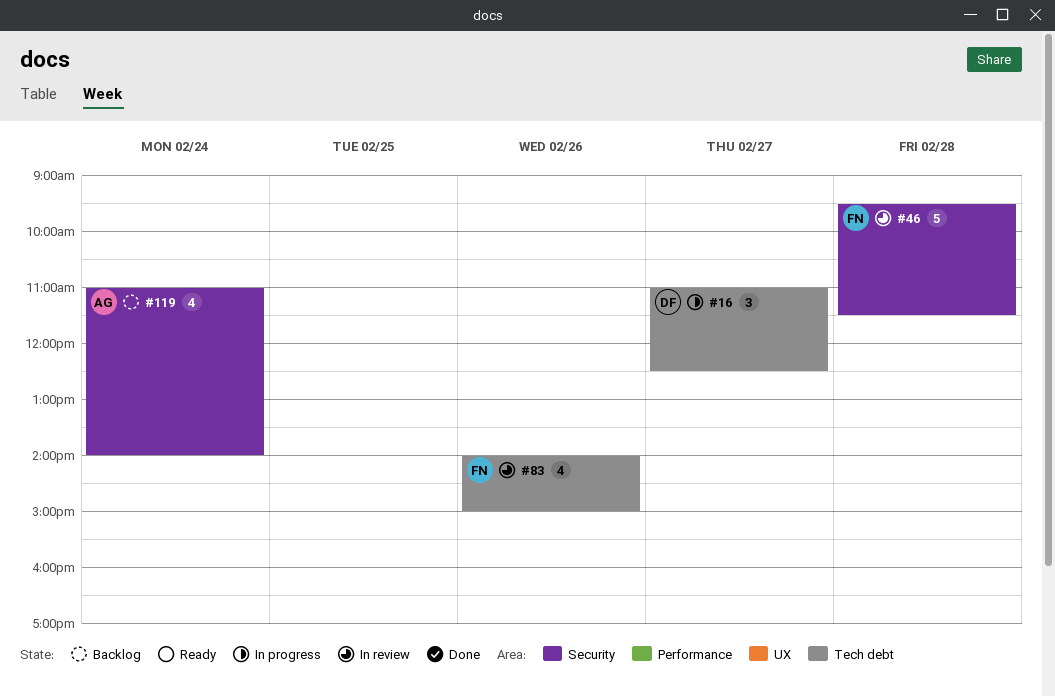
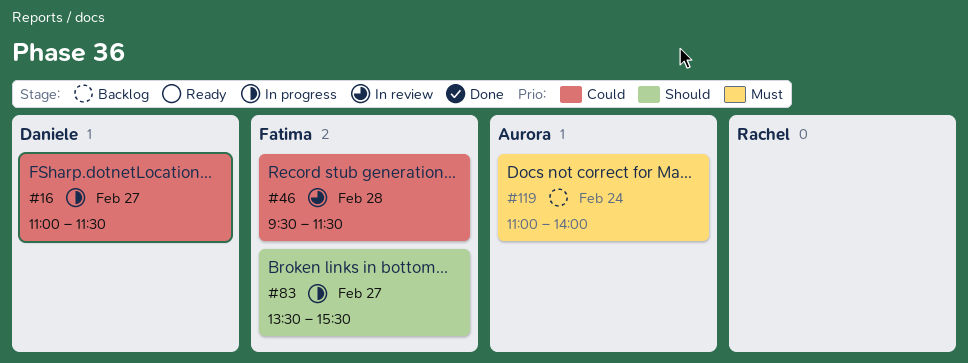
#16, ends: 12:30 -> 11:30
#83, status: In review -> In progress
#83, day: Feb 26 -> Feb 27
#83, begins: 14:00 -> 13:30
#83, ends: 15:00 -> 15:30

